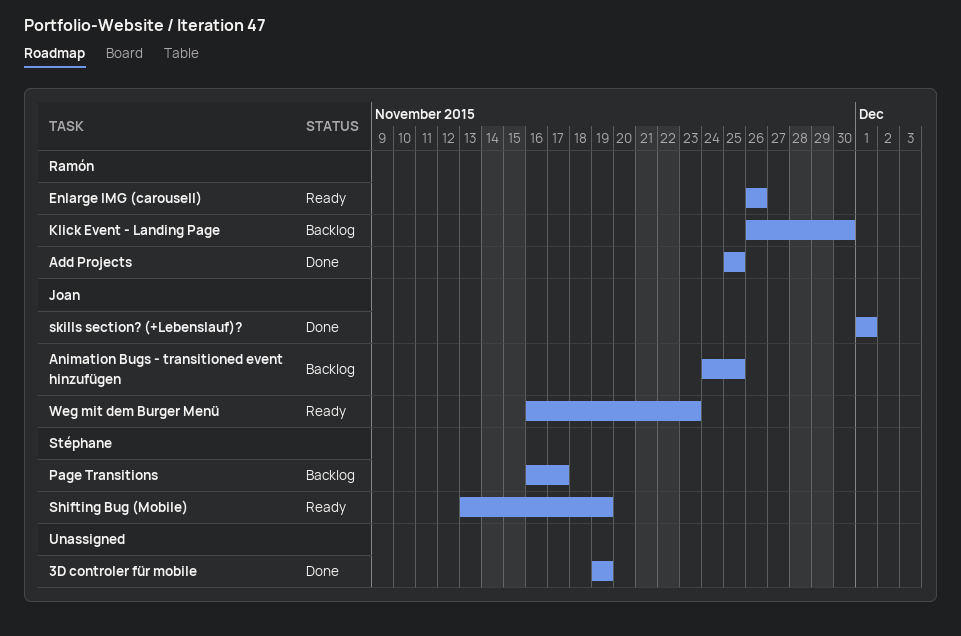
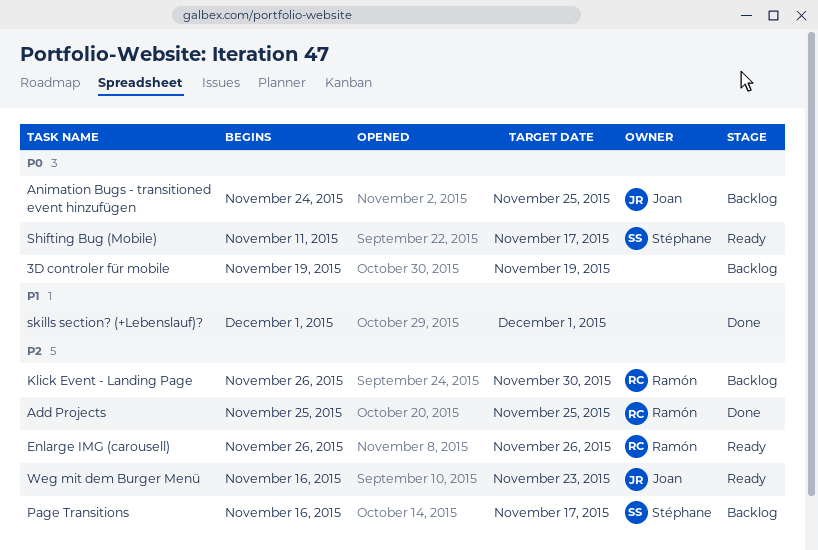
3D controler für mobile, status: Done -> Backlog
Shifting Bug (Mobile), start: Nov 13 -> Nov 11
Shifting Bug (Mobile), due: Nov 19 -> Nov 17
skills section? (+Lebenslauf)?, owner: Joan -> none

